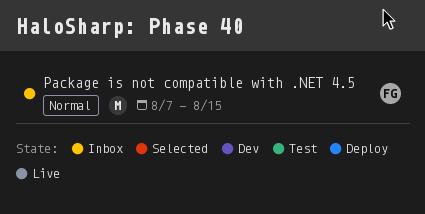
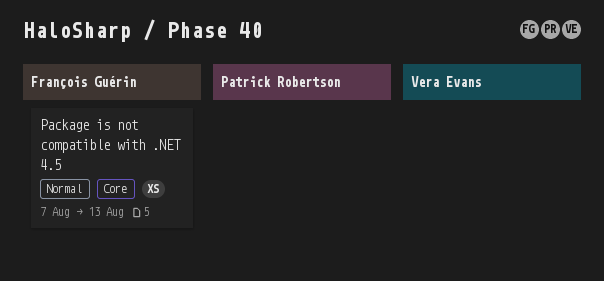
Package is not compatible with .NET 4.5, estimate: M -> XS
Package is not compatible with .NET 4.5, due: Aug 15 -> Aug 13

